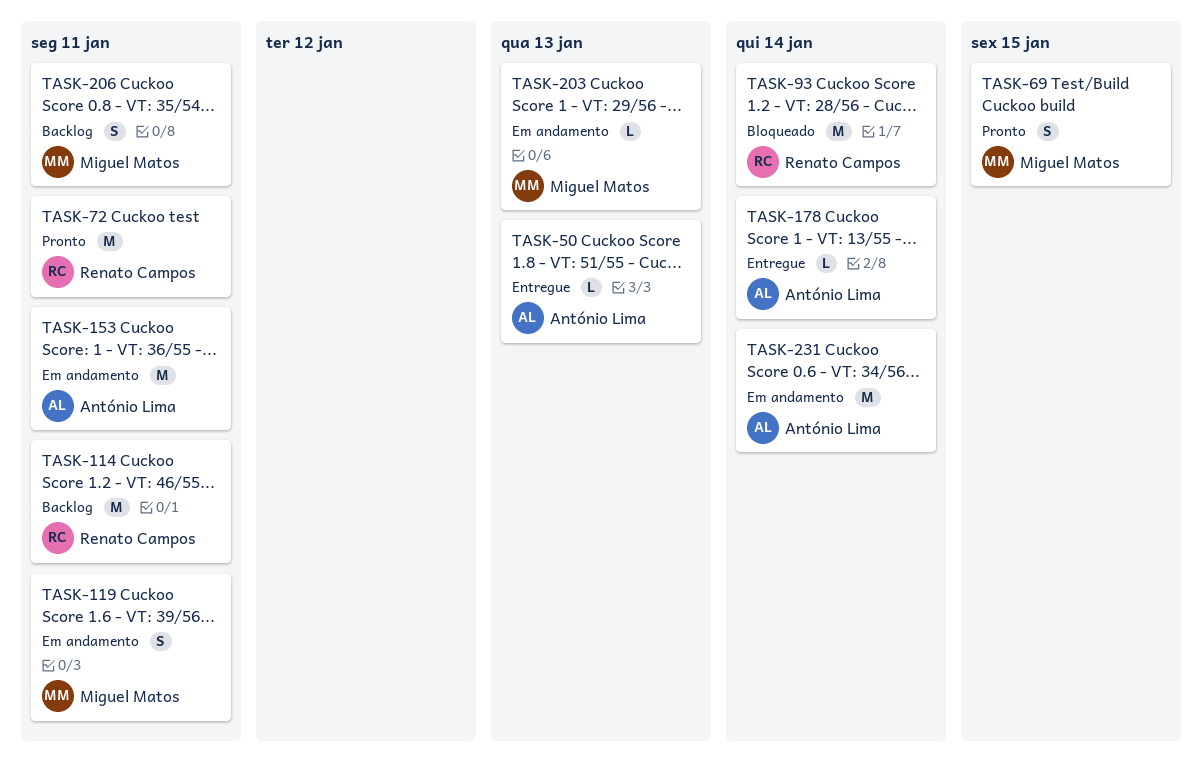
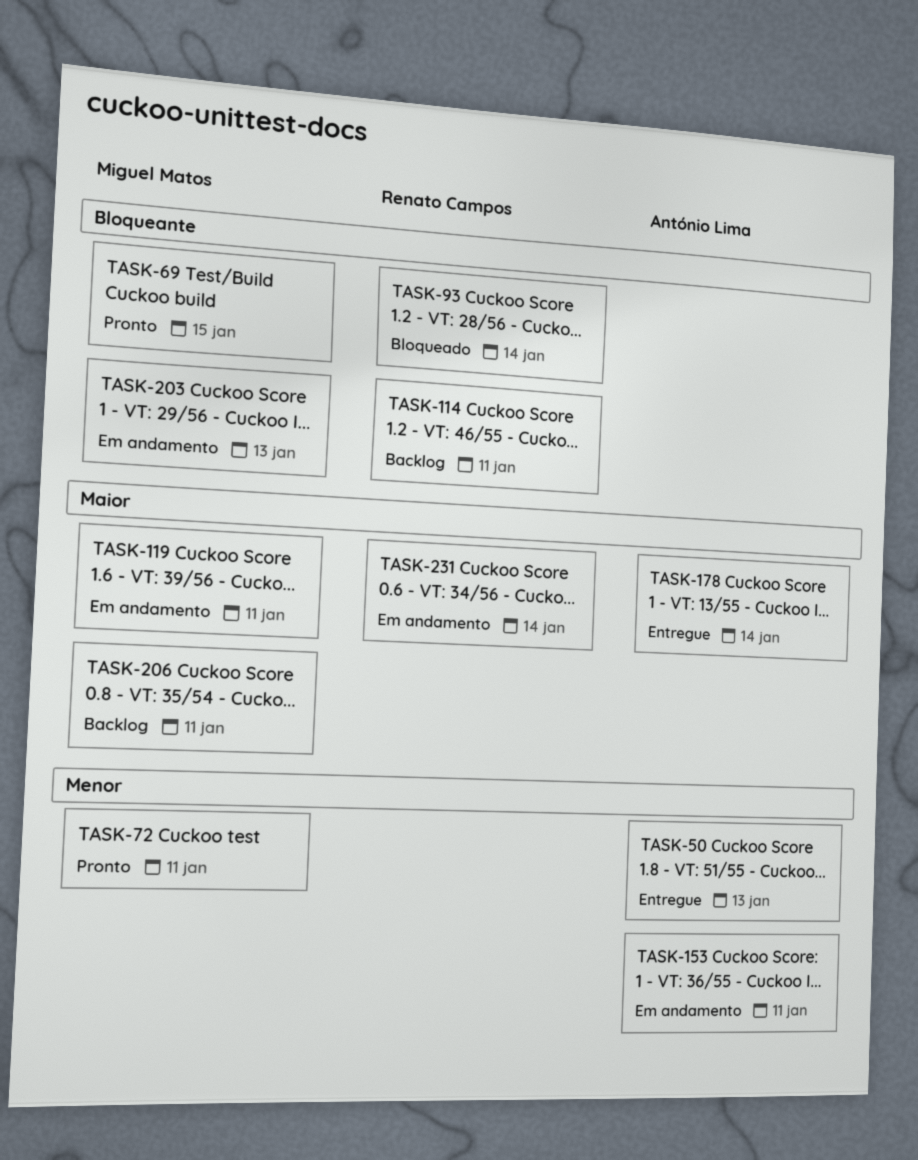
TASK-72, owner: Renato Campos -> Miguel Matos
TASK-231, owner: António Lima -> Renato Campos

